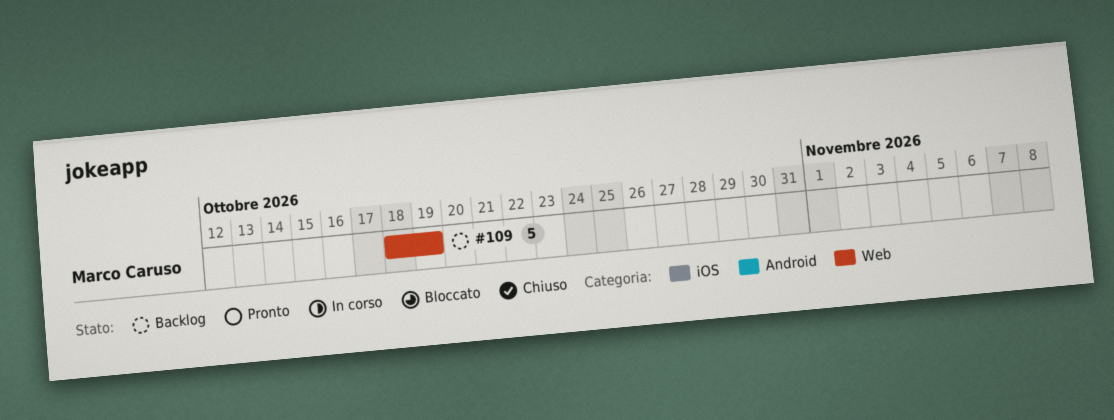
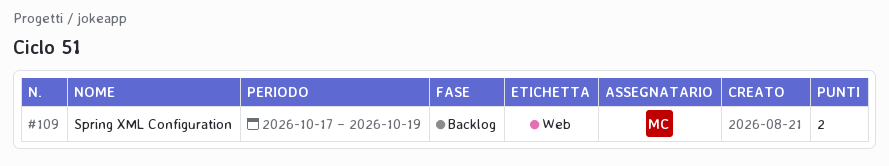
#109, estimate: 5 -> 2
#109, start: Oct 18 -> Oct 17

